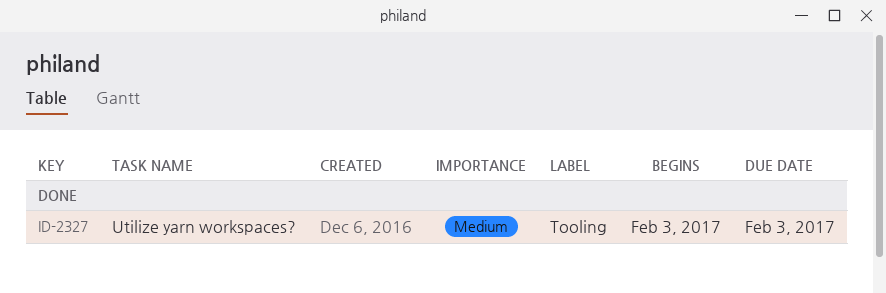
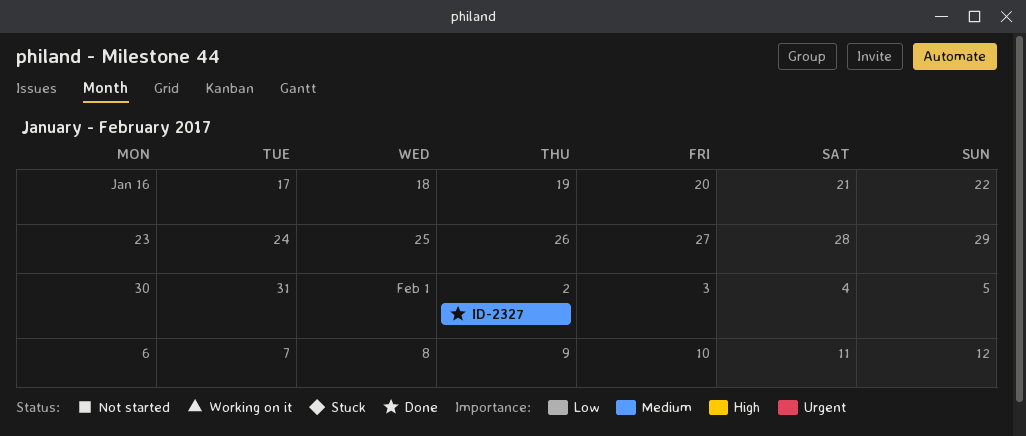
ID-2327, start: Feb 3 -> Feb 2
ID-2327, due: Feb 3 -> Feb 2

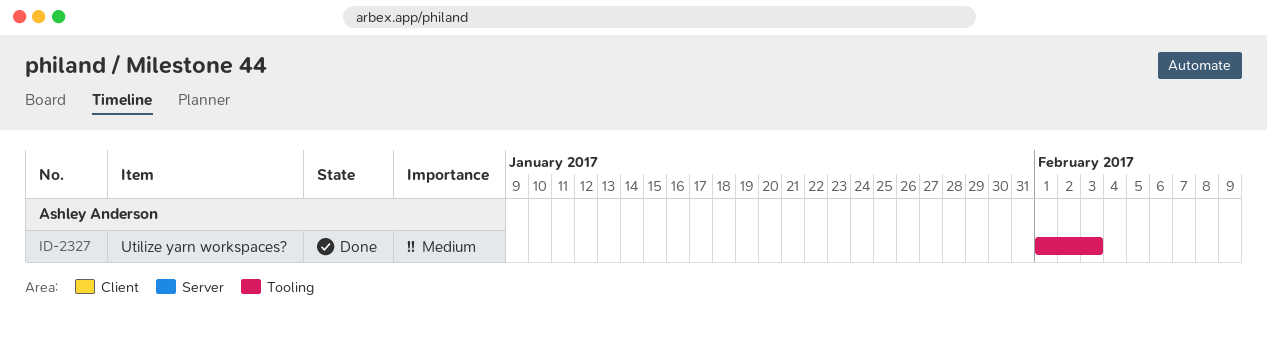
ID-2327, start: Feb 2 -> Feb 1
ID-2327, due: Feb 2 -> Feb 3

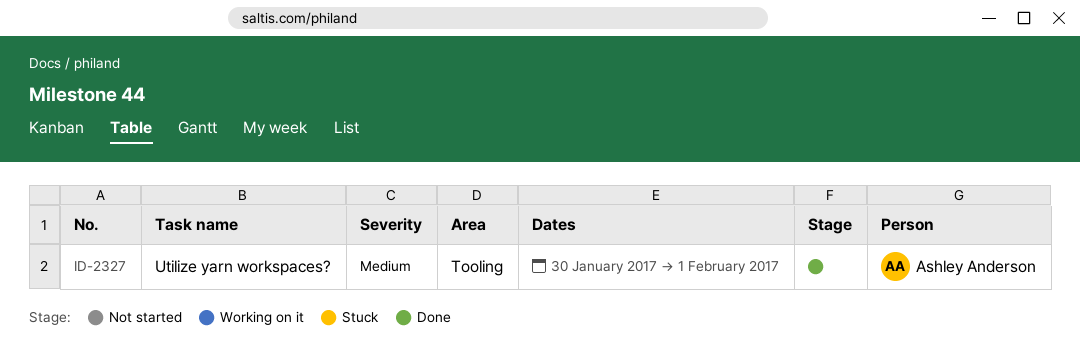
ID-2327, start: Feb 1 -> Jan 30
ID-2327, due: Feb 3 -> Feb 1

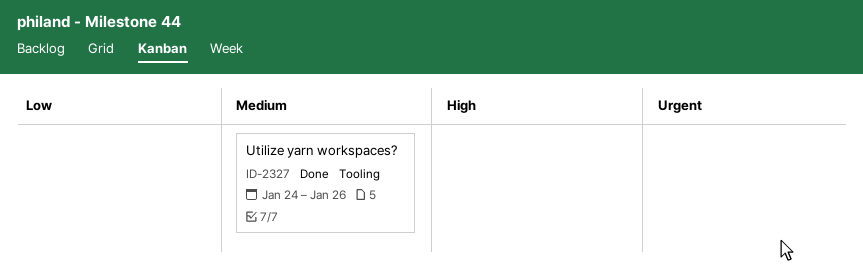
ID-2327, start: Jan 30 -> Jan 24
ID-2327, due: Feb 1 -> Jan 26

